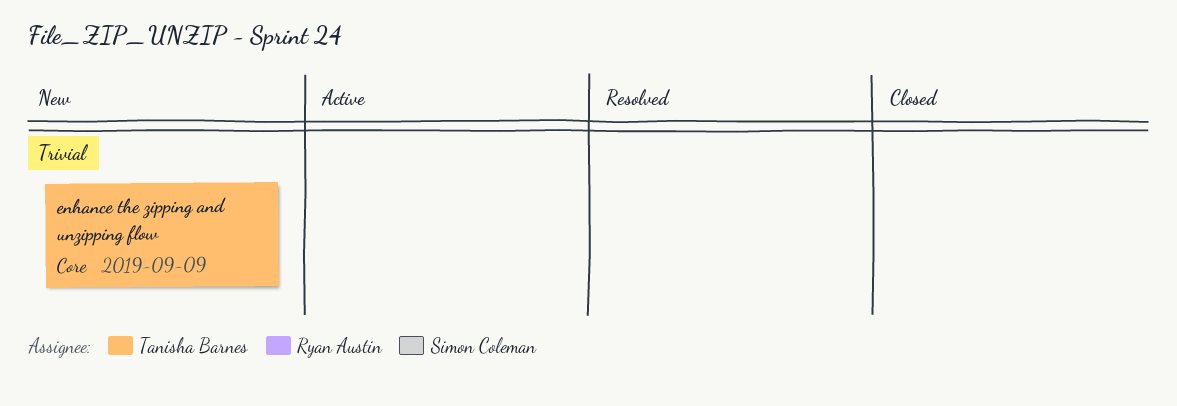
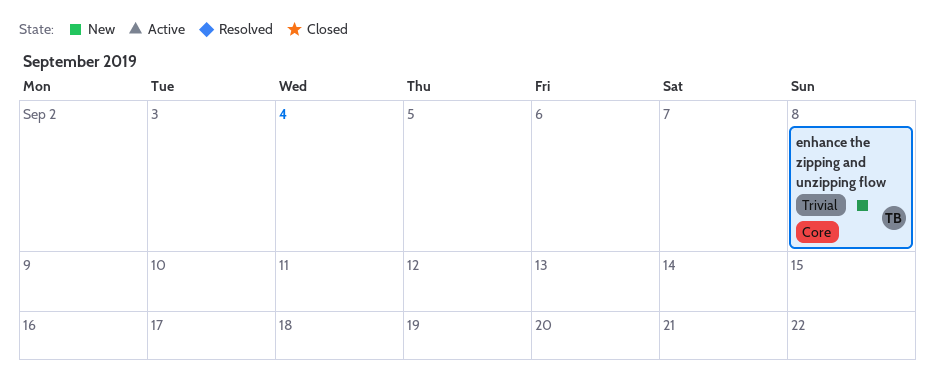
enhance the zipping and unzipping flow, due: Sep 9 -> Sep 8

